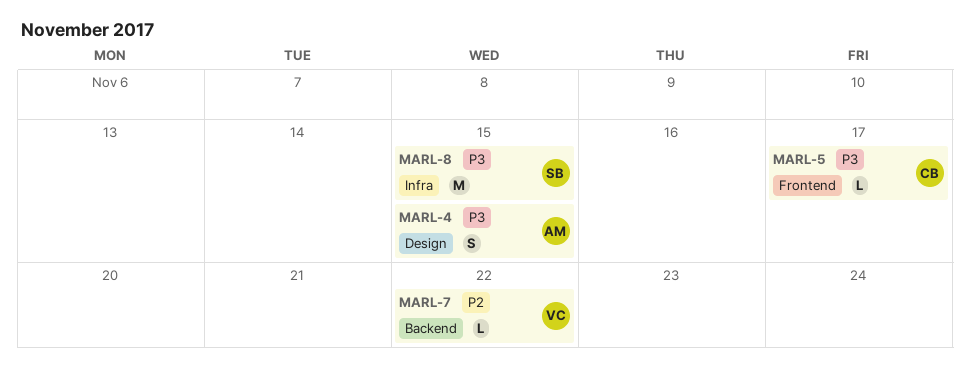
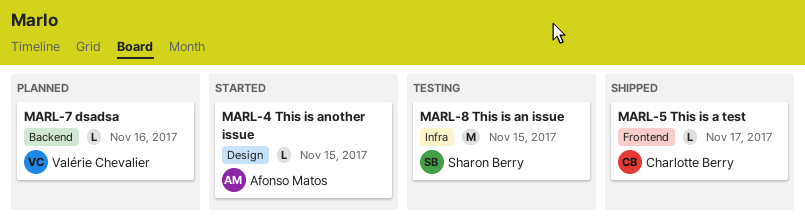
MARL-4, estimate: S -> L
MARL-7, due: Nov 22 -> Nov 16

